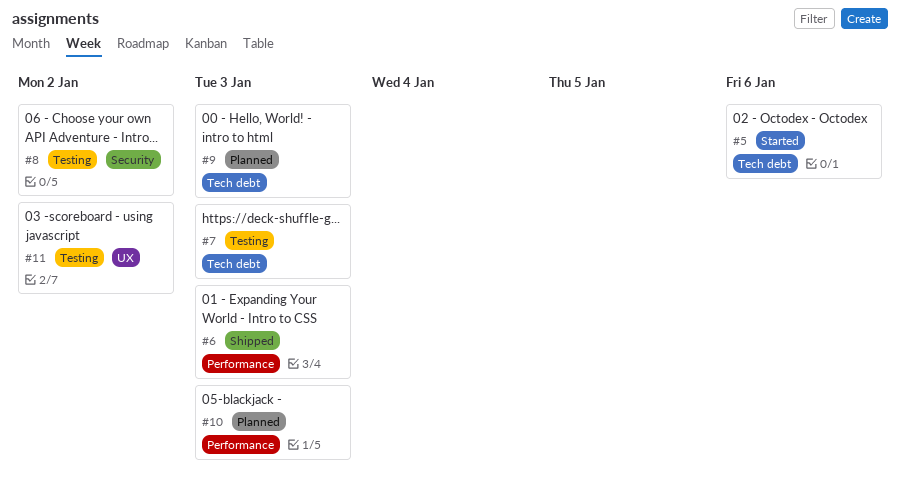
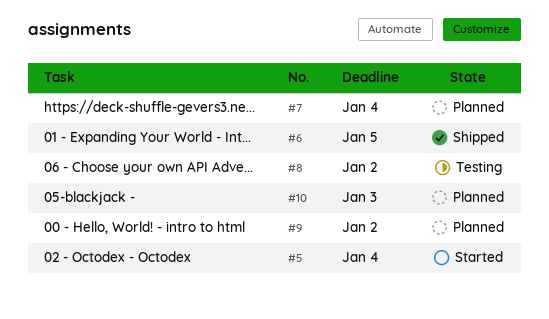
#5, due: Jan 6 -> Jan 4
#6, due: Jan 3 -> Jan 5
#7, status: Testing -> Planned
#7, due: Jan 3 -> Jan 4
#9, due: Jan 3 -> Jan 2
#11: present -> none

